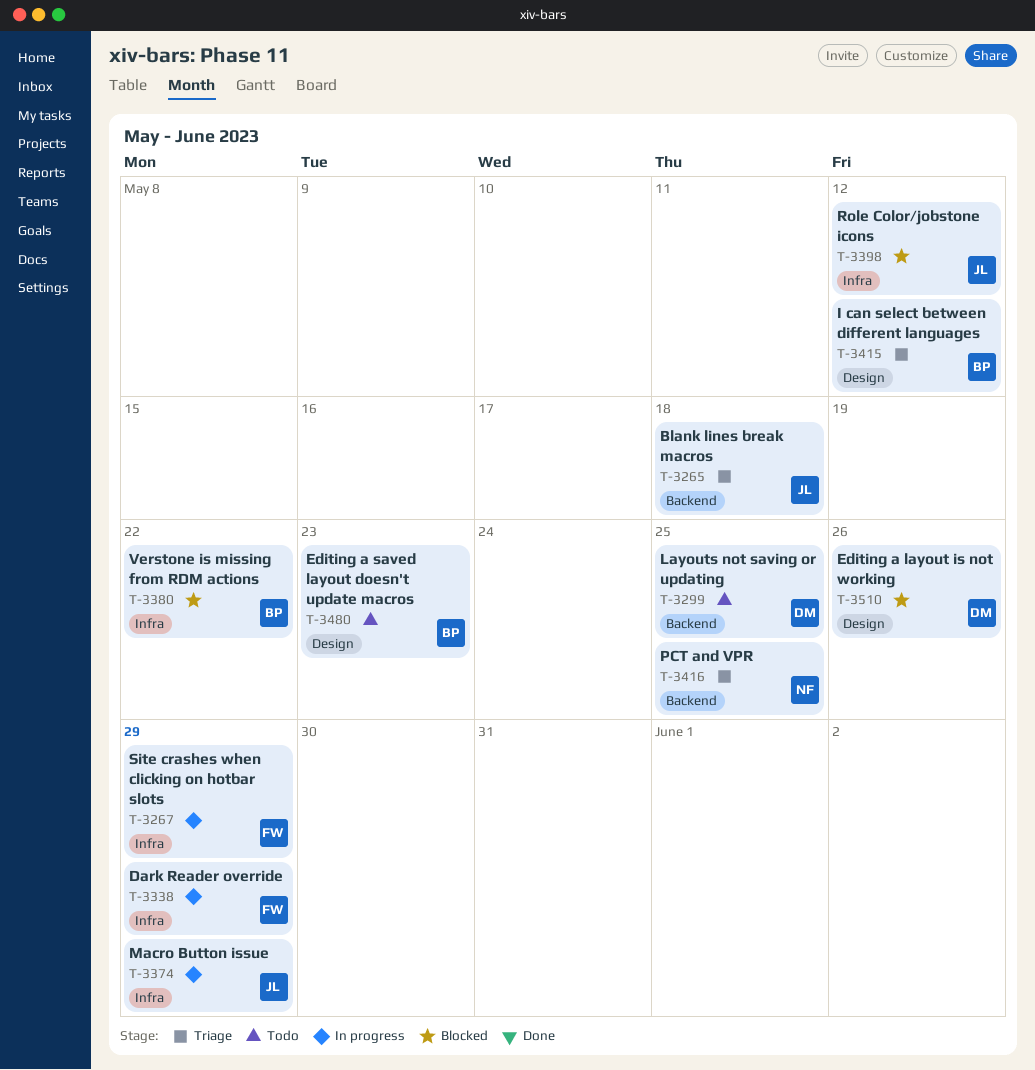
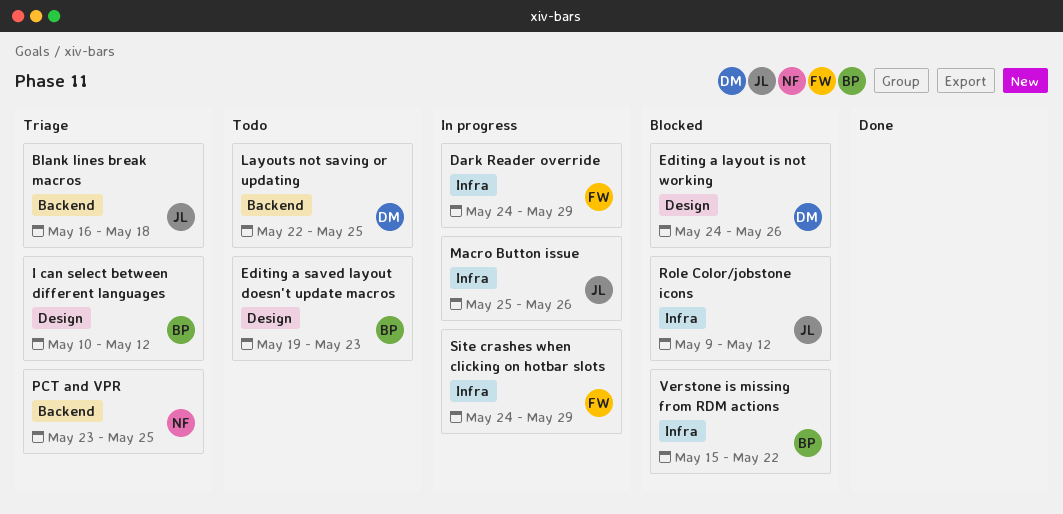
Macro Button issue, due: May 29 -> May 26

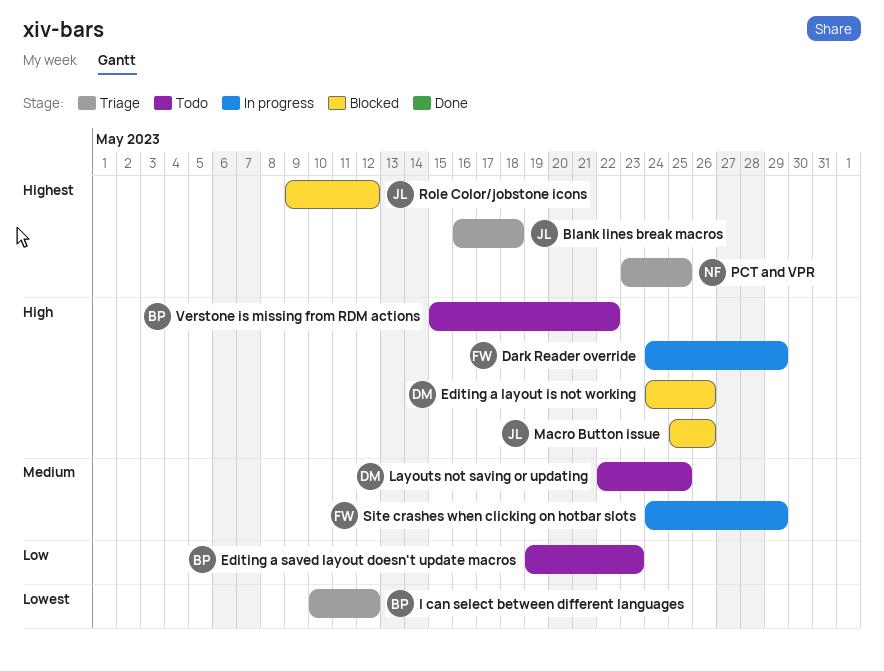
Macro Button issue, status: In progress -> Blocked
Verstone is missing from RDM actions, status: Blocked -> Todo

